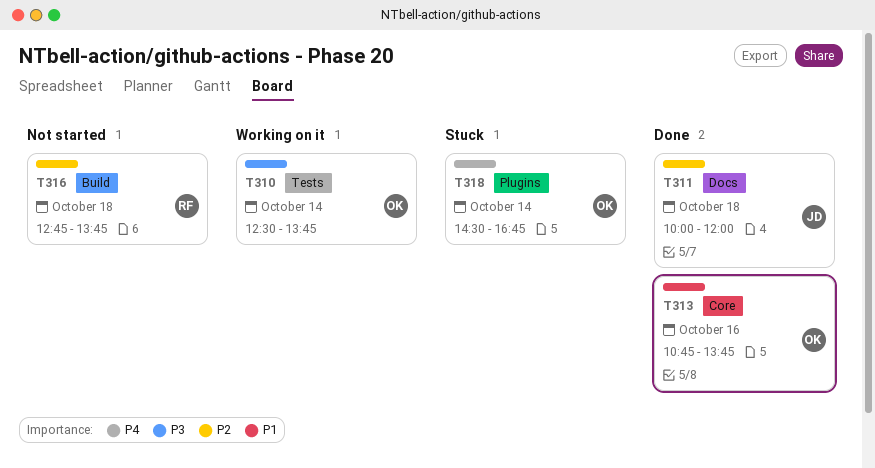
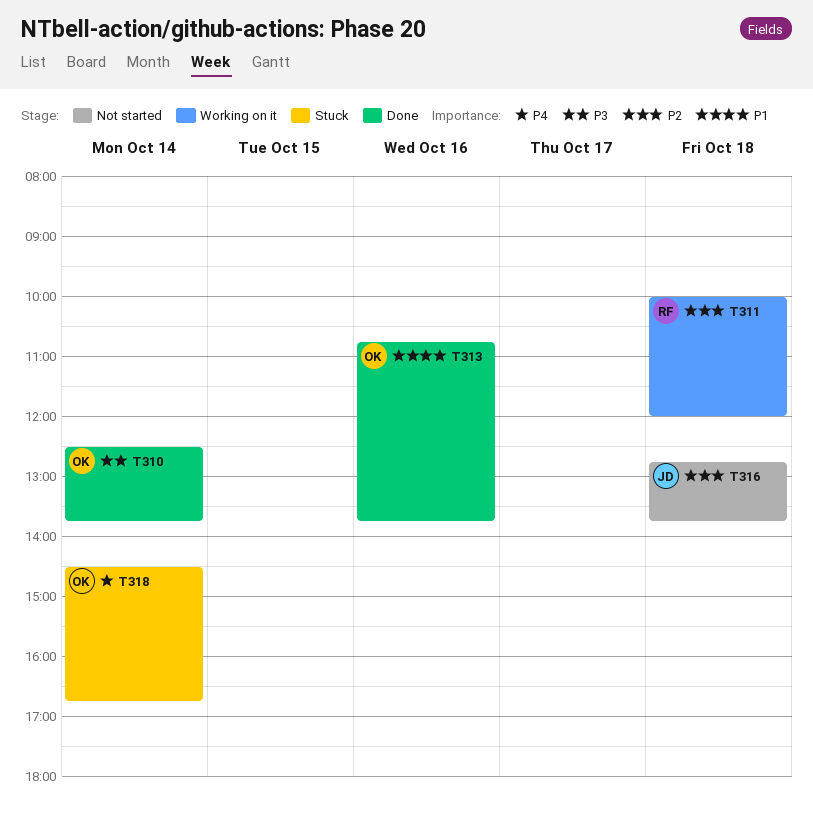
T310, status: Working on it -> Done
T311, status: Done -> Working on it
T311, owner: JD -> RF
T316, owner: RF -> JD

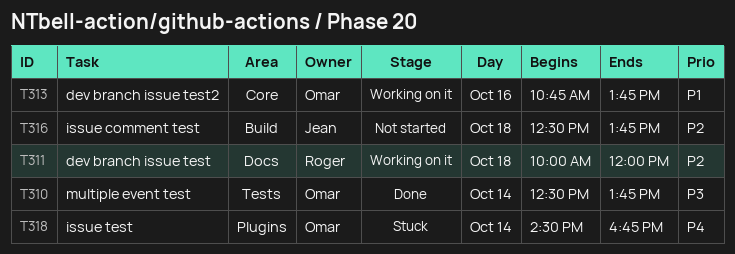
T313, status: Done -> Working on it
T316, begins: 12:45 -> 12:30

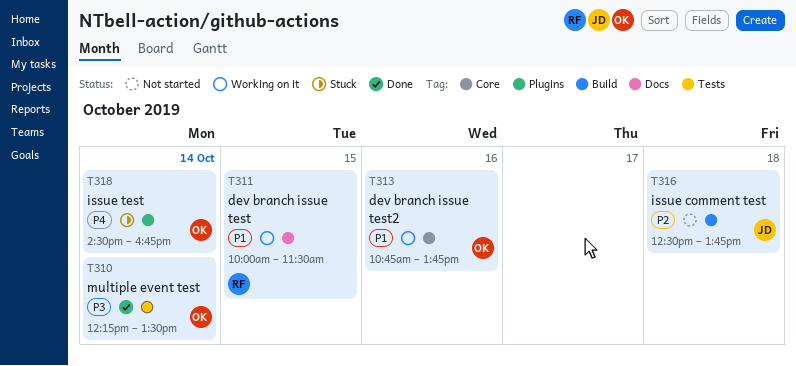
T310, begins: 12:30 -> 12:15
T310, ends: 13:45 -> 13:30
T311, priority: P2 -> P1
T311, day: Oct 18 -> Oct 15
T311, ends: 12:00 -> 11:30

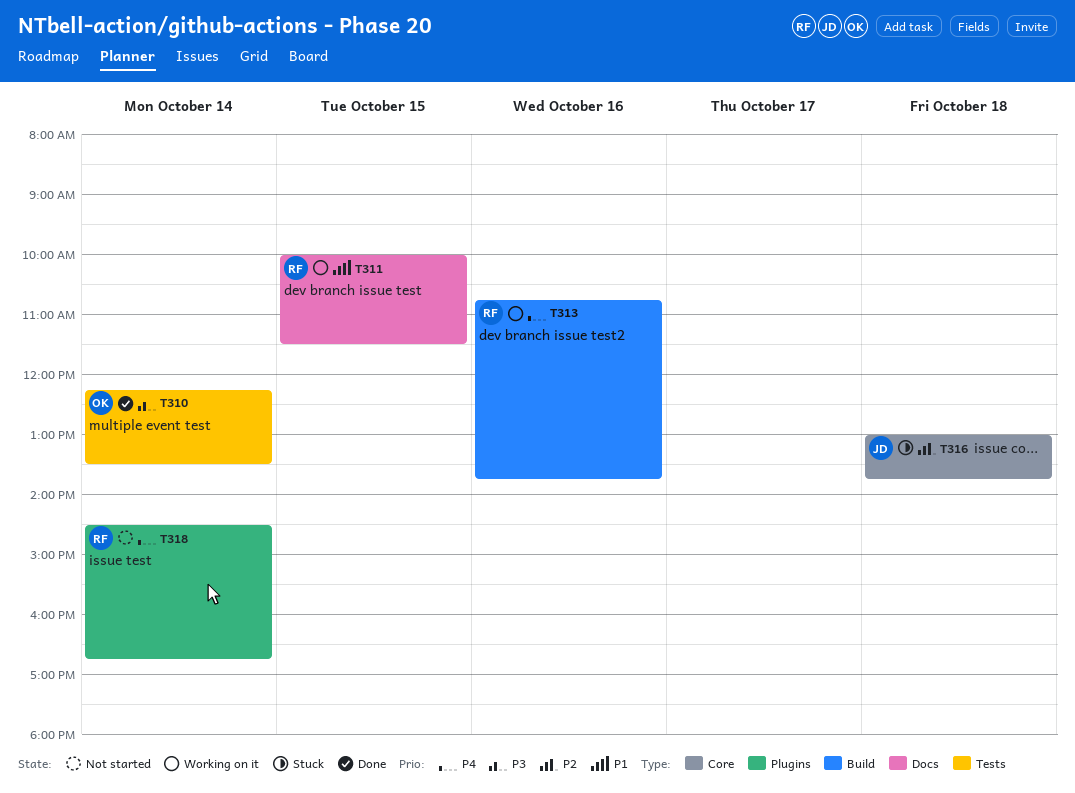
T313, owner: OK -> RF
T313, priority: P1 -> P4
T313, label: Core -> Build
T316, status: Not started -> Stuck
T316, label: Build -> Core
T316, begins: 12:30 -> 13:00
T318, status: Stuck -> Not started
T318, owner: OK -> RF

